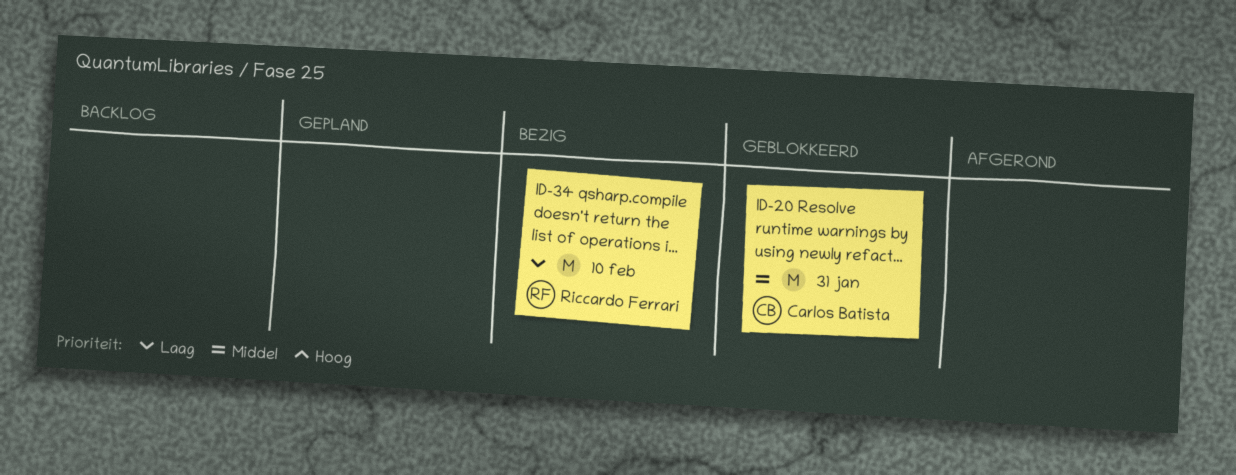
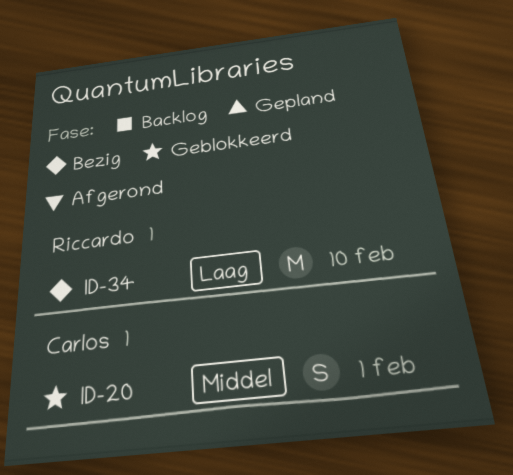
ID-20, estimate: M -> S
ID-20, due: Jan 31 -> Feb 1

